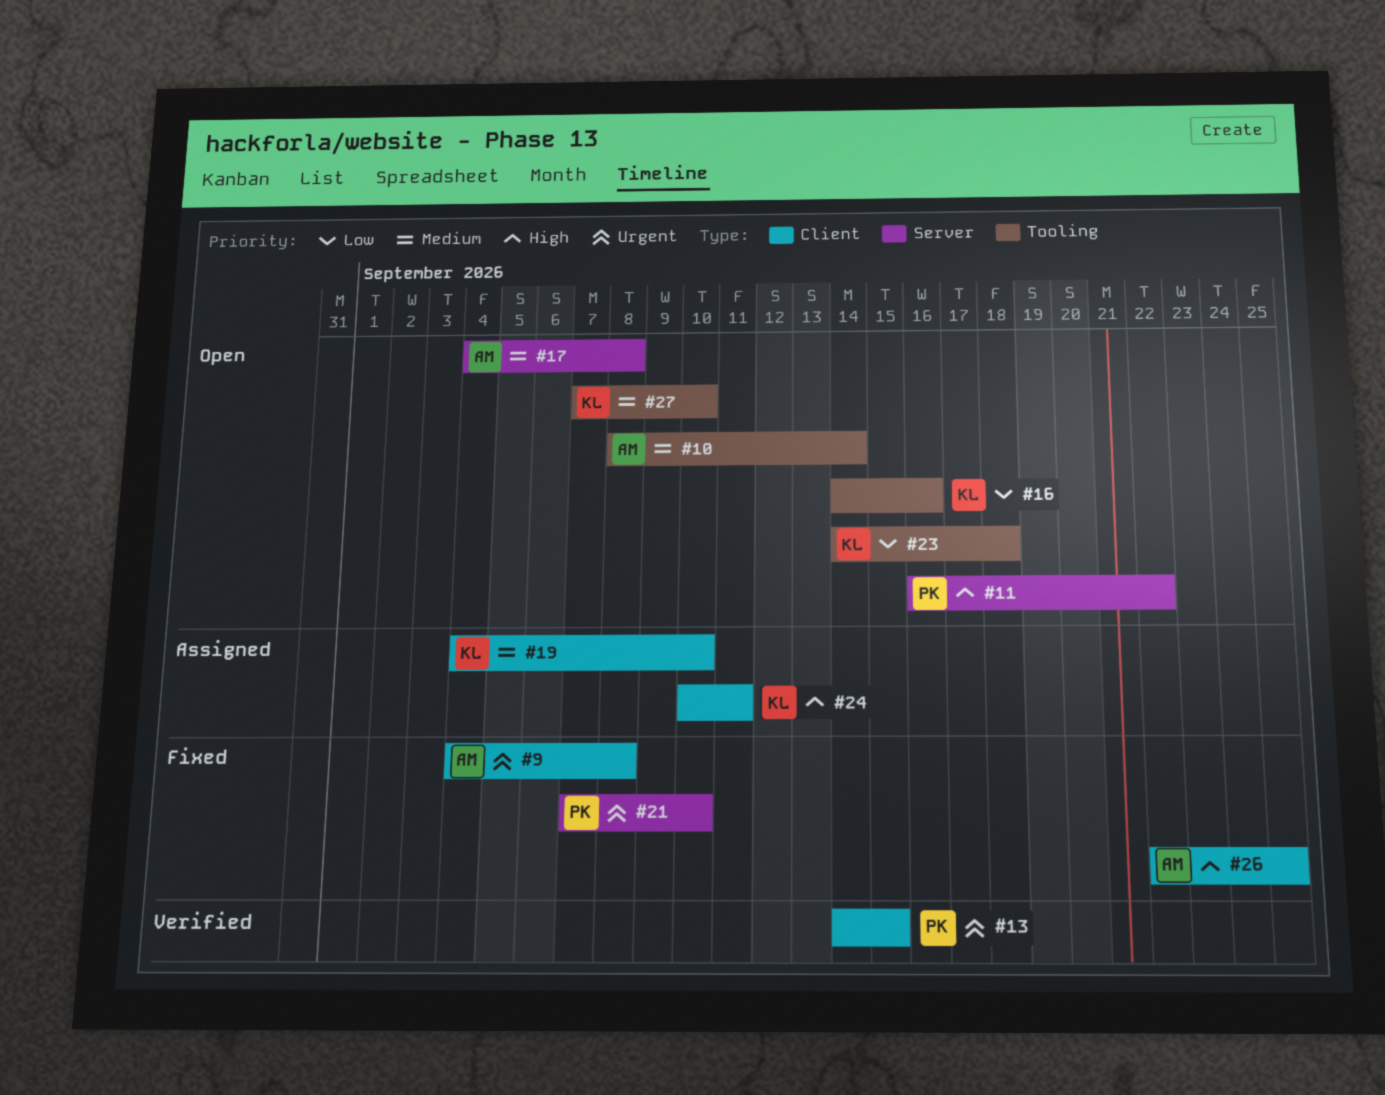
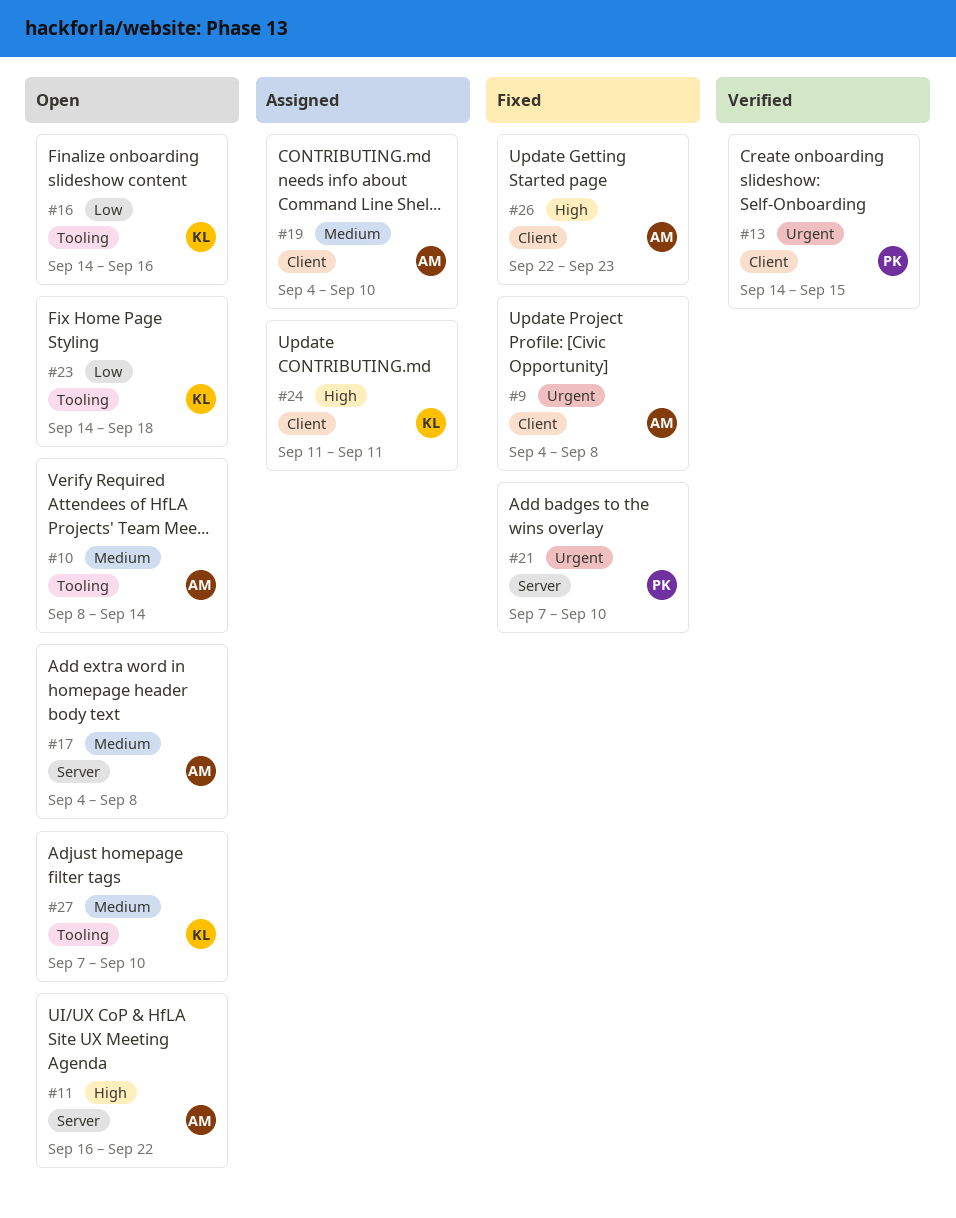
#11, owner: PK -> AM
#19, owner: KL -> AM
#24, start: Sep 10 -> Sep 11
#26, due: Sep 25 -> Sep 23

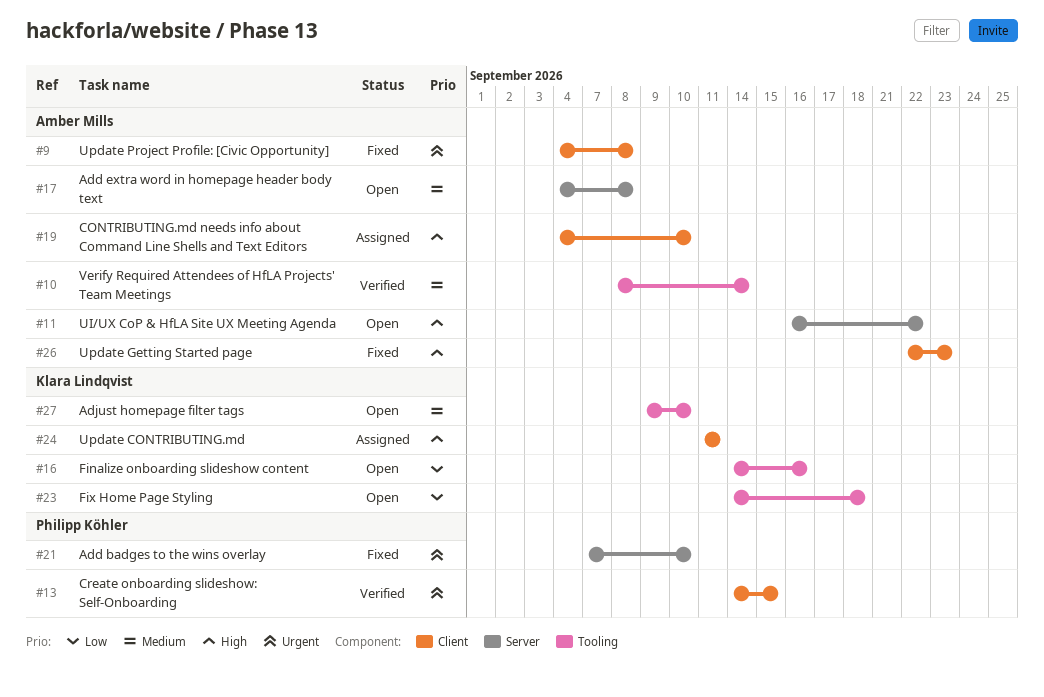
#10, status: Open -> Verified
#19, priority: Medium -> High
#27, start: Sep 7 -> Sep 9

